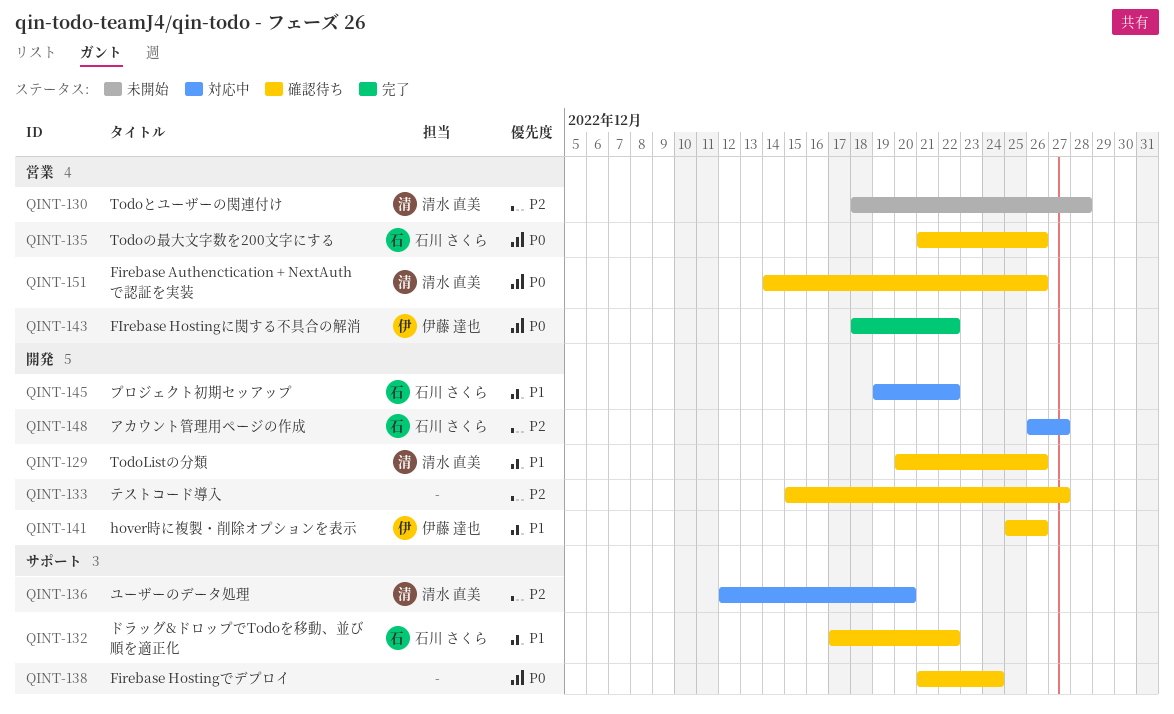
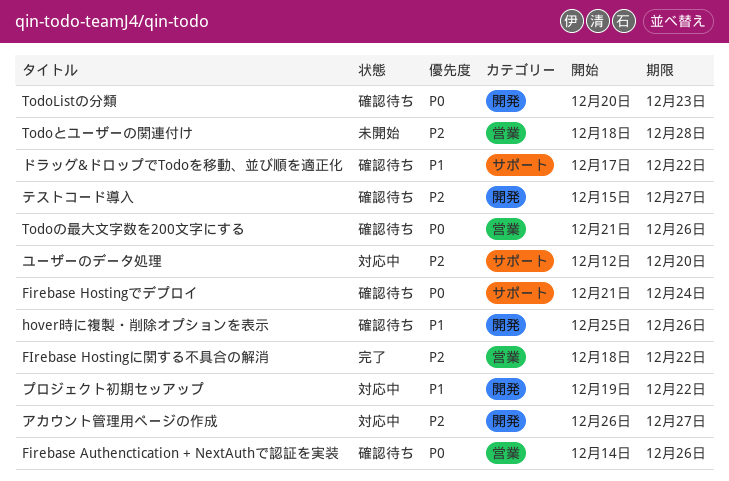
FIrebase Hostingに関する不具合の解消, priority: P0 -> P2
TodoListの分類, priority: P1 -> P0
TodoListの分類, due: Dec 26 -> Dec 23

